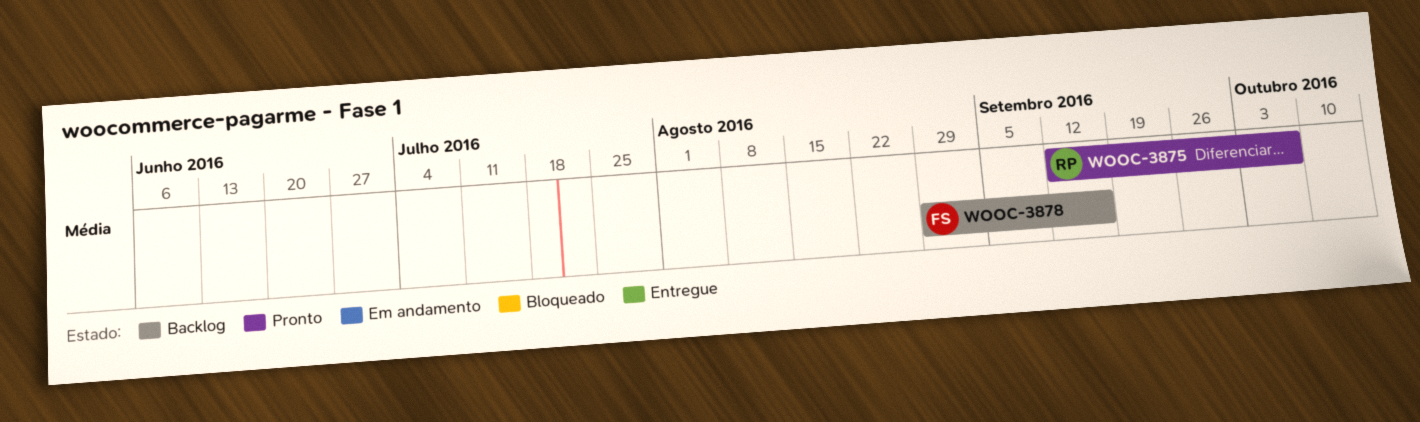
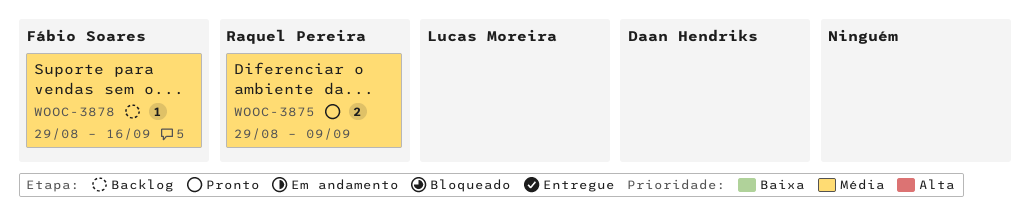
WOOC-3875, start: Sep 12 -> Aug 29
WOOC-3875, due: Oct 7 -> Sep 9

